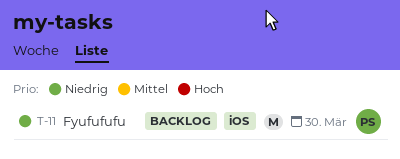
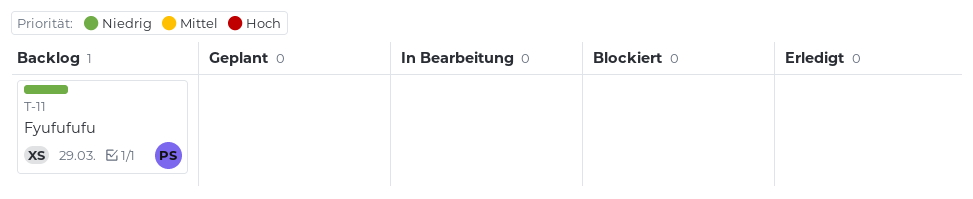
T-11, estimate: M -> XS
T-11, due: Mar 30 -> Mar 29

